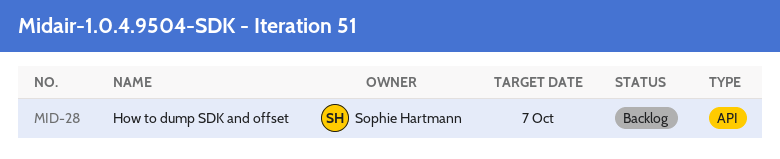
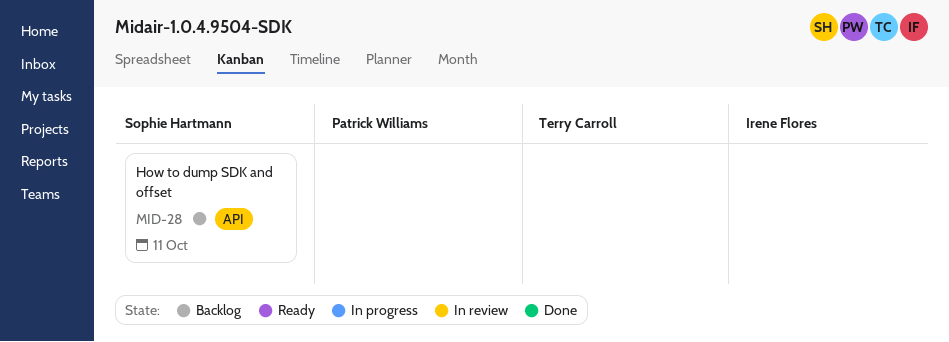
MID-28, due: Oct 7 -> Oct 11

